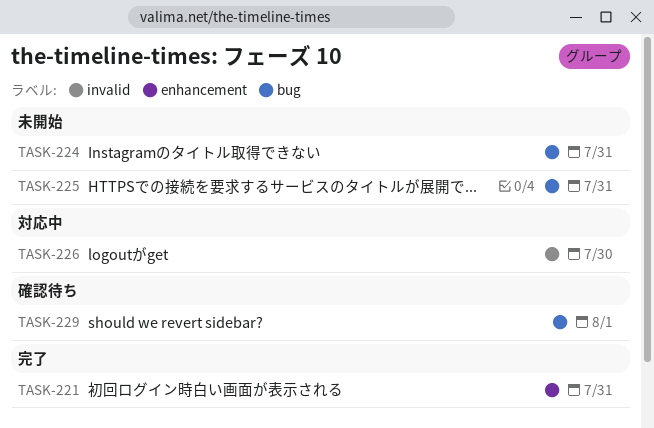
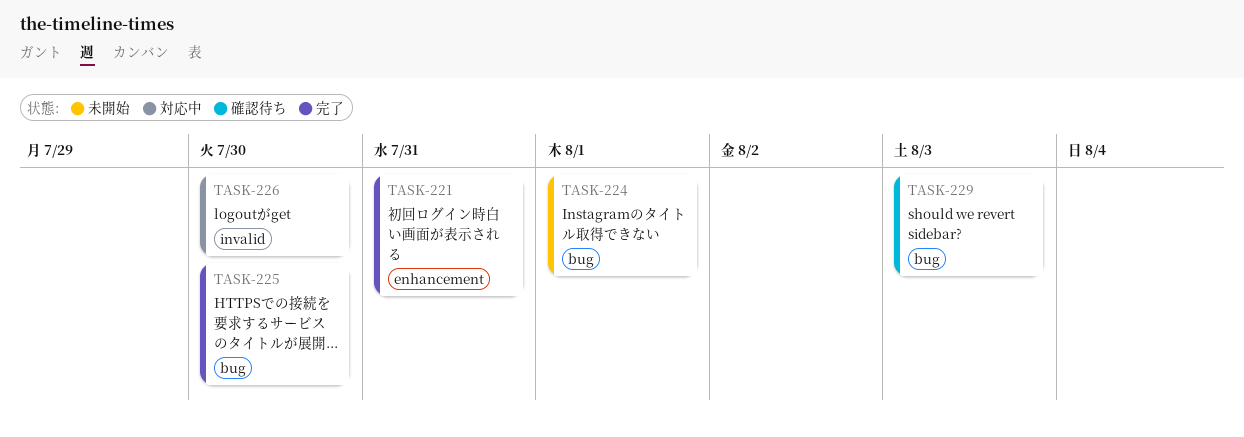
TASK-224, due: Jul 31 -> Aug 1
TASK-225, status: 未開始 -> 完了
TASK-225, due: Jul 31 -> Jul 30
TASK-229, due: Aug 1 -> Aug 3

